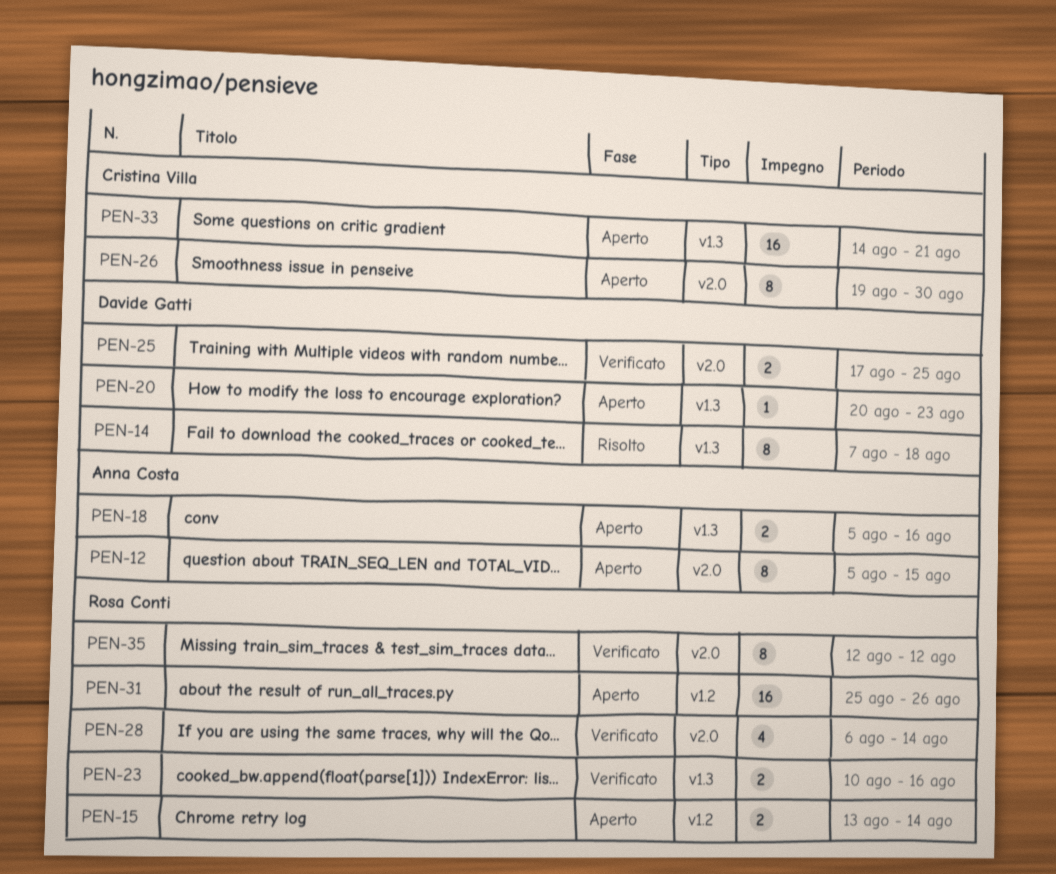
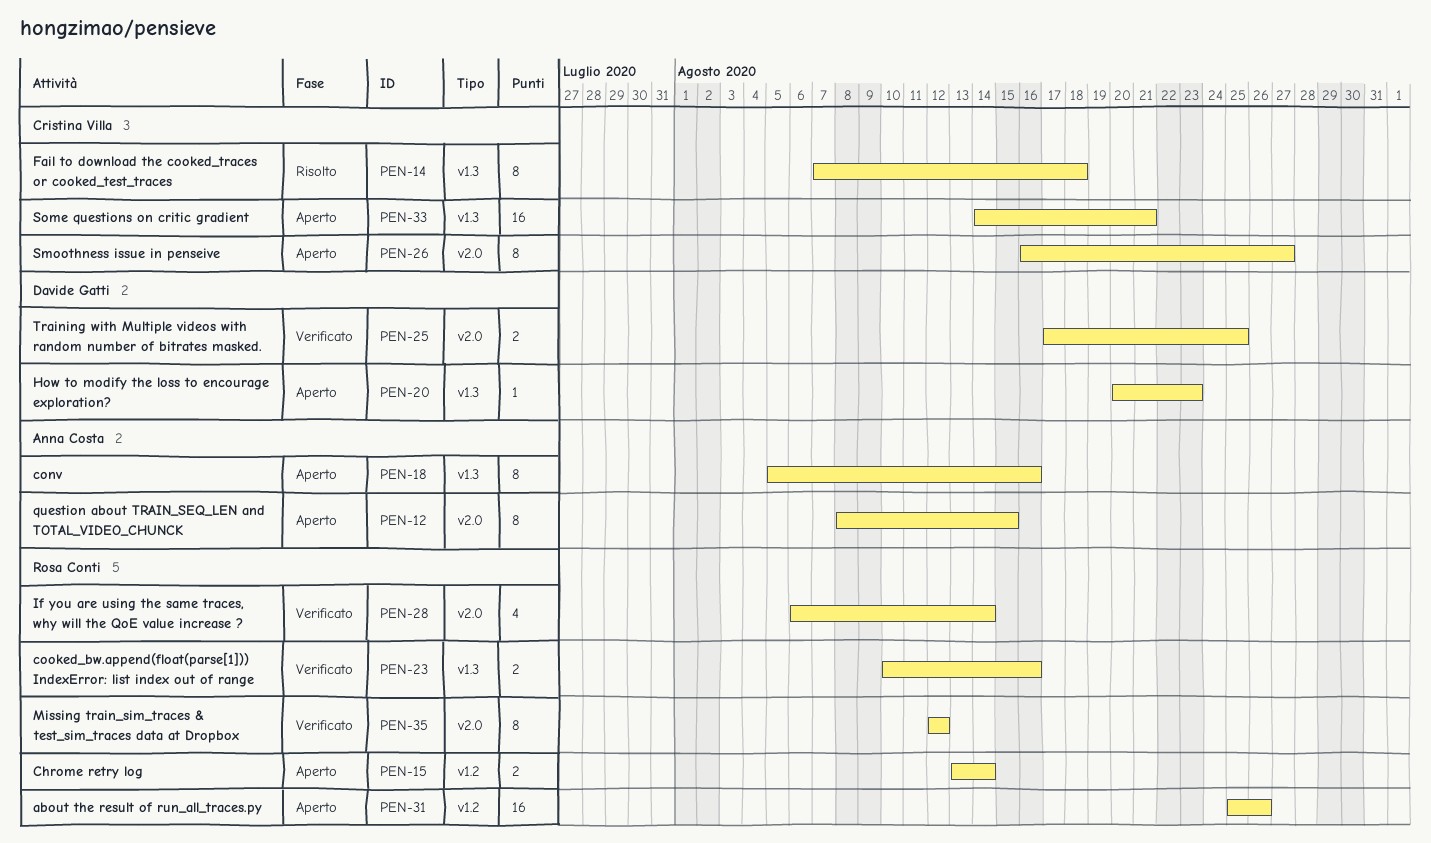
PEN-12, start: Aug 5 -> Aug 8
PEN-14, owner: Davide Gatti -> Cristina Villa
PEN-18, estimate: 2 -> 8
PEN-26, start: Aug 19 -> Aug 16
PEN-26, due: Aug 30 -> Aug 27

